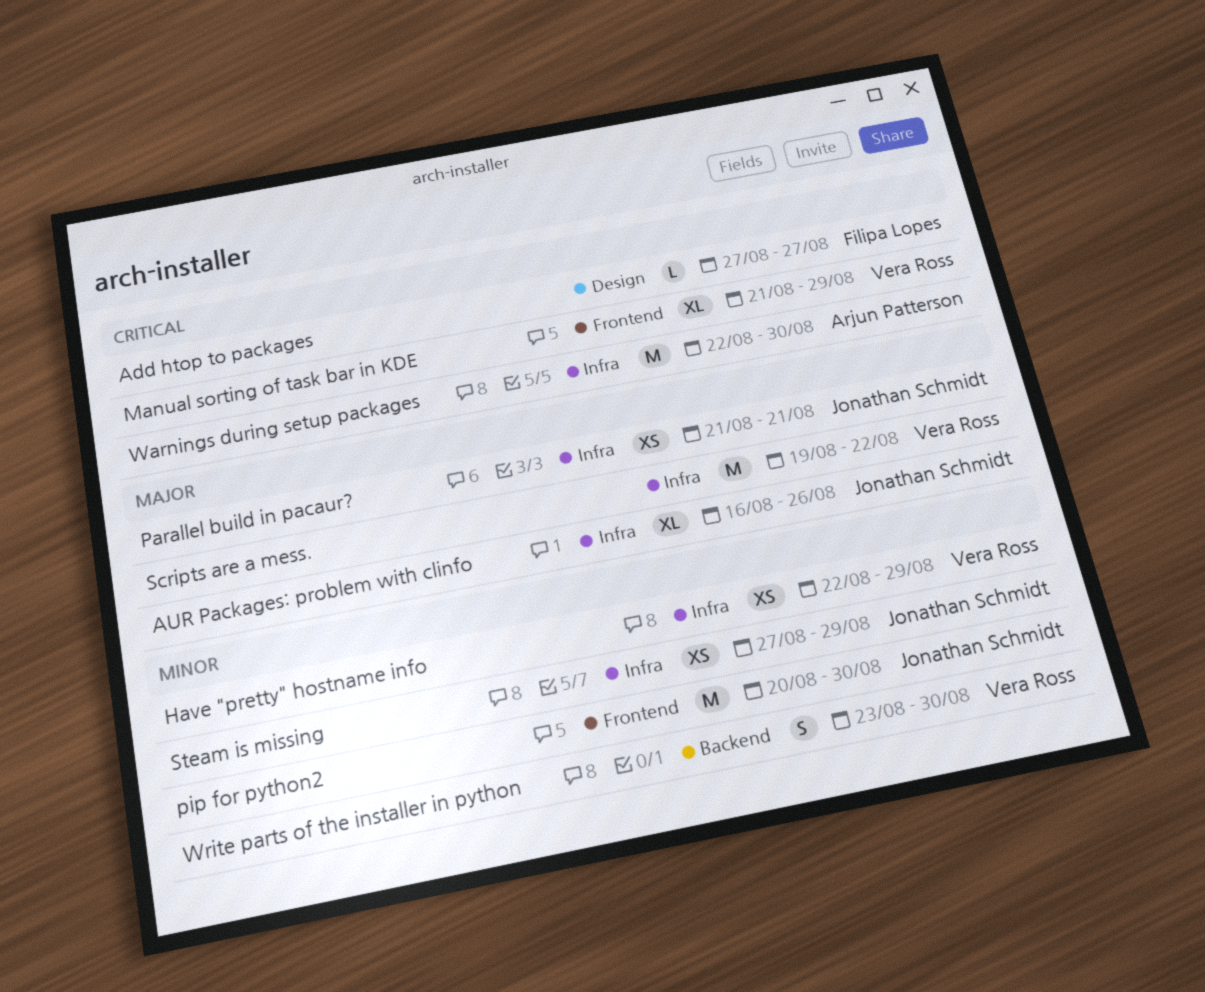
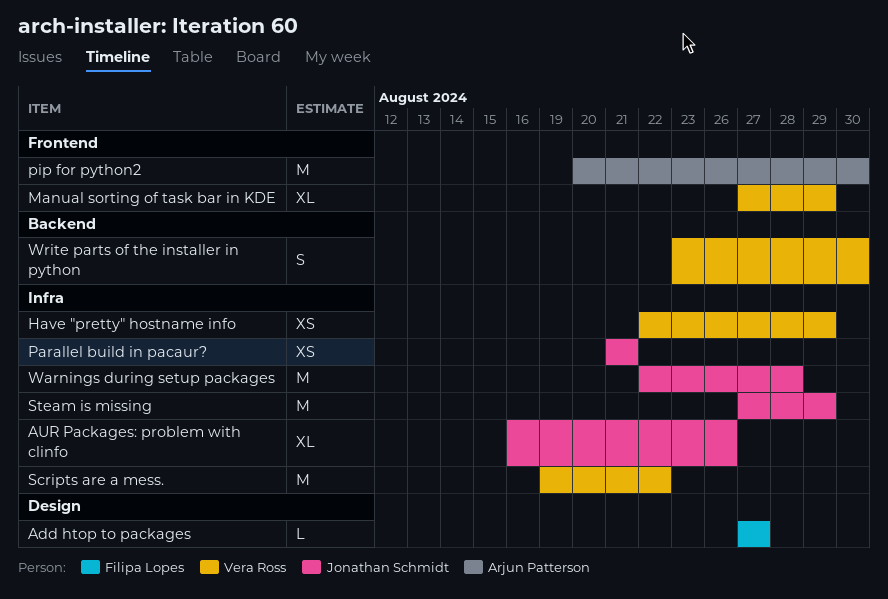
Manual sorting of task bar in KDE, start: Aug 21 -> Aug 27
pip for python2, owner: Jonathan Schmidt -> Arjun Patterson
Steam is missing, estimate: XS -> M
Warnings during setup packages, owner: Arjun Patterson -> Jonathan Schmidt
Warnings during setup packages, due: Aug 30 -> Aug 28

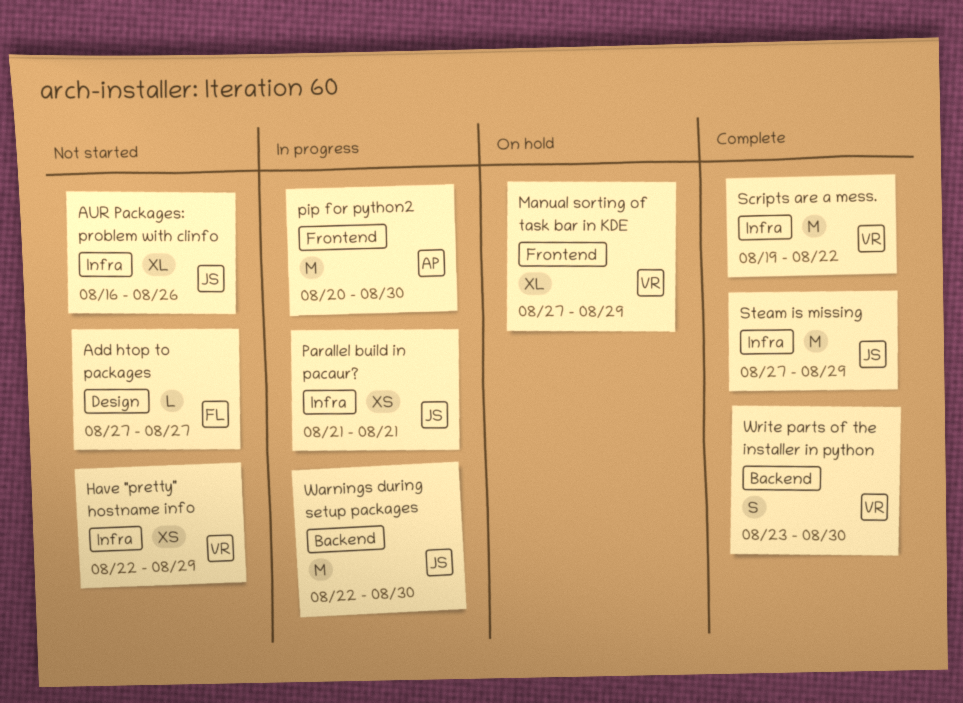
Warnings during setup packages, label: Infra -> Backend
Warnings during setup packages, due: Aug 28 -> Aug 30

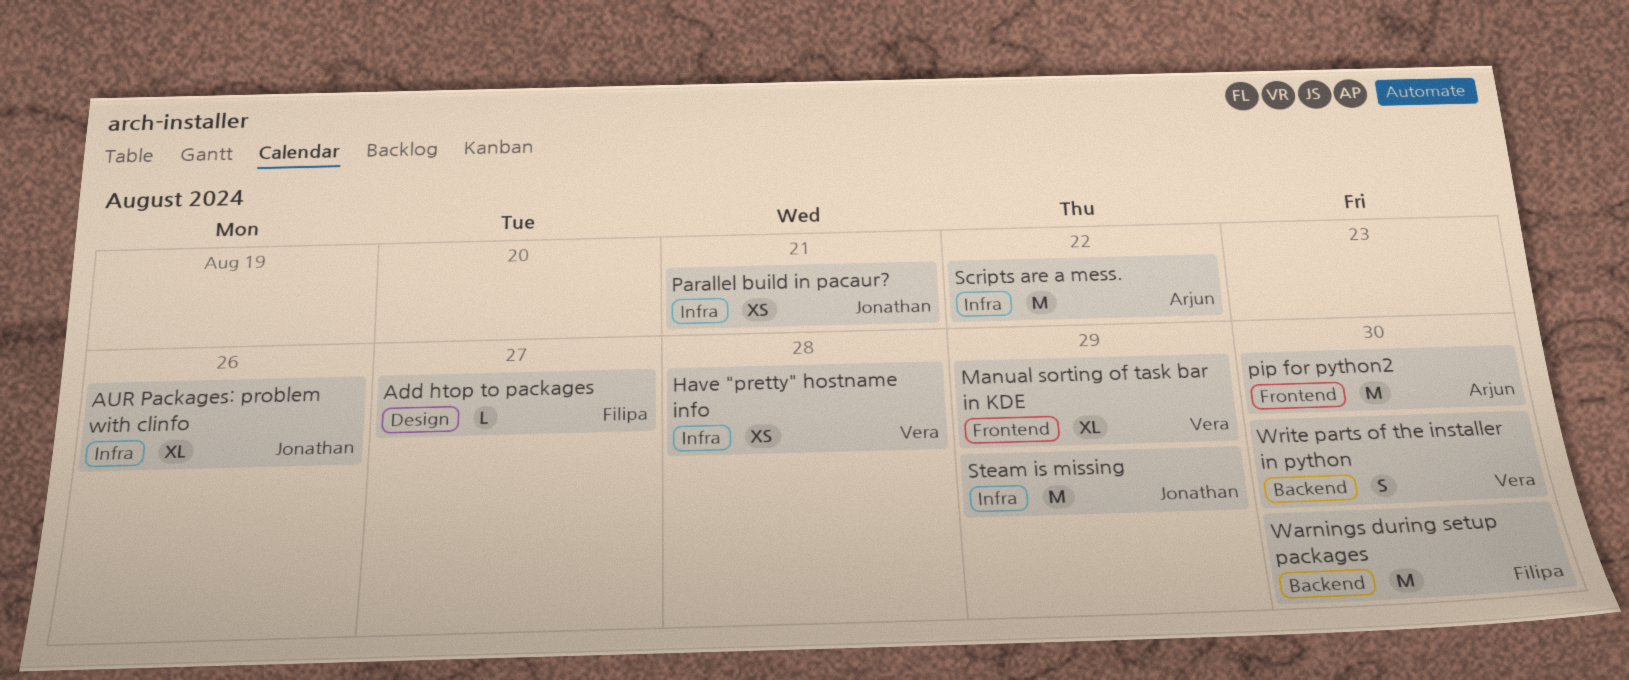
Have "pretty" hostname info, due: Aug 29 -> Aug 28
Scripts are a mess., owner: Vera -> Arjun
Warnings during setup packages, owner: Jonathan -> Filipa

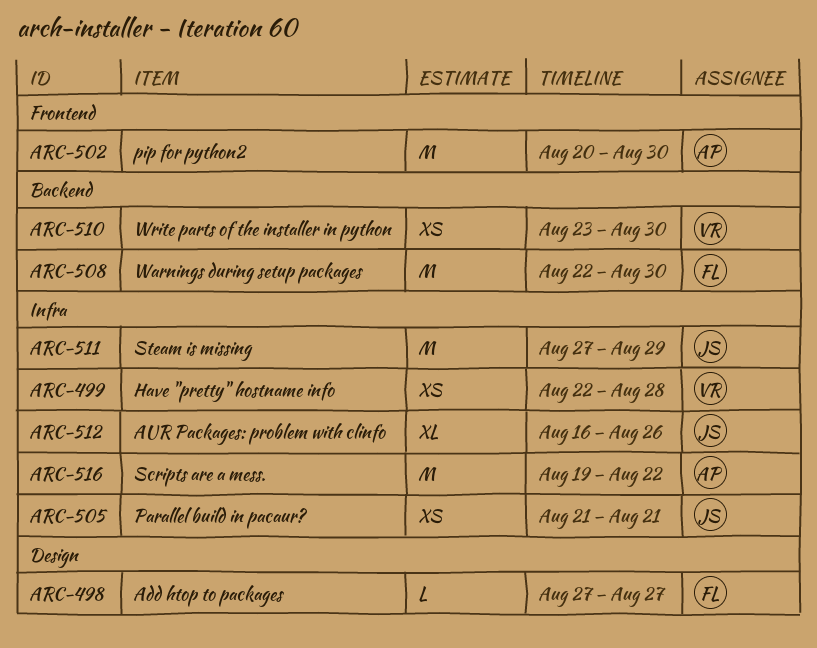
Manual sorting of task bar in KDE: present -> none
Write parts of the installer in python, estimate: S -> XS

